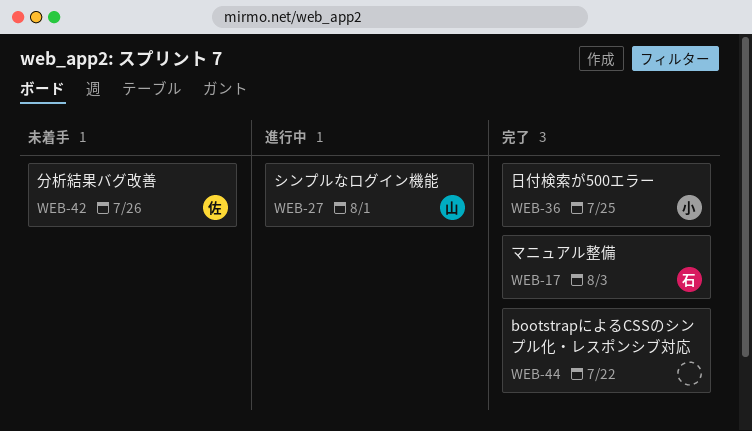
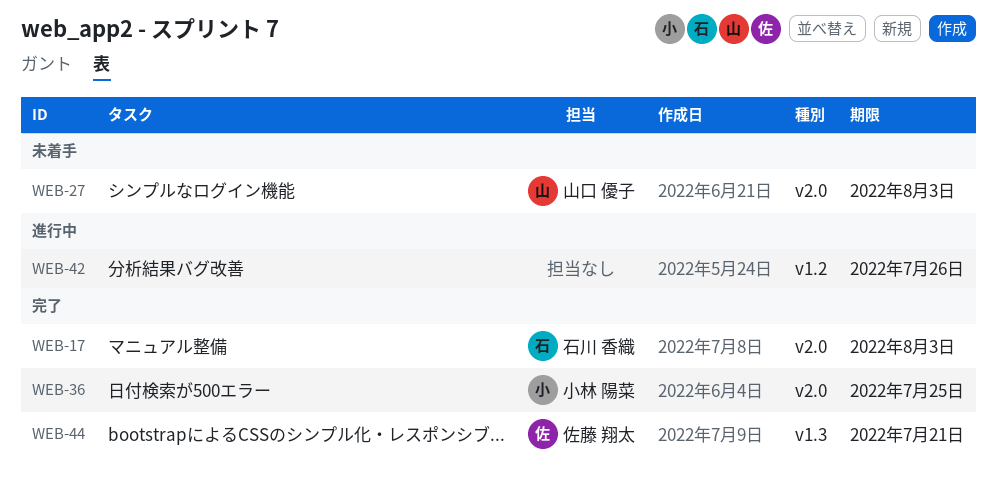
WEB-27, status: 進行中 -> 未着手
WEB-27, due: Aug 1 -> Aug 3
WEB-42, status: 未着手 -> 進行中
WEB-42, owner: 佐藤 翔太 -> none
WEB-44, owner: none -> 佐藤 翔太
WEB-44, due: Jul 22 -> Jul 21

